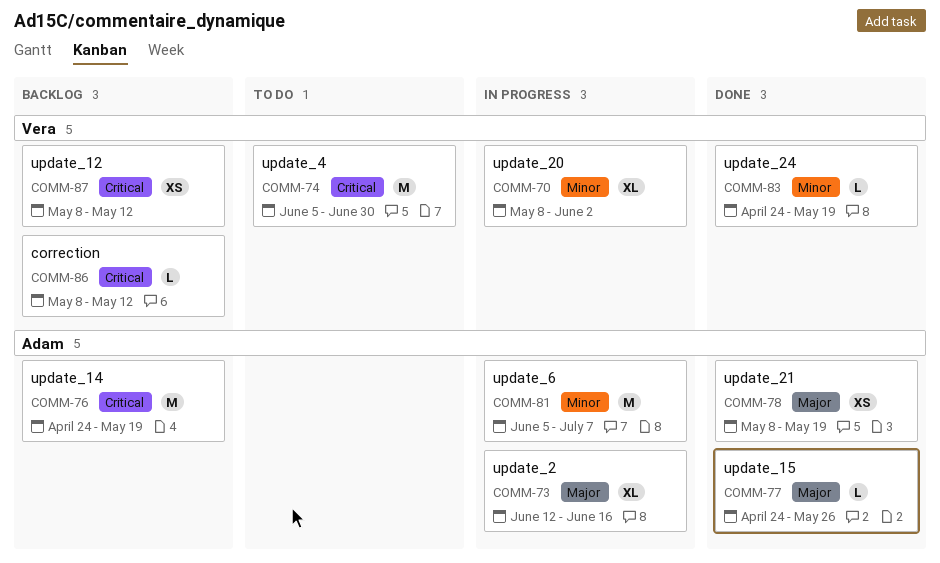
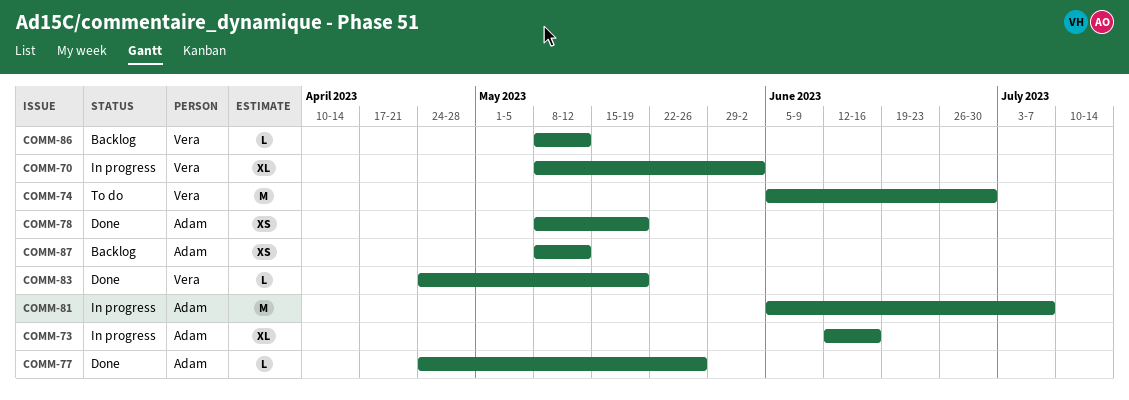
COMM-76: present -> none
COMM-87, owner: Vera -> Adam

